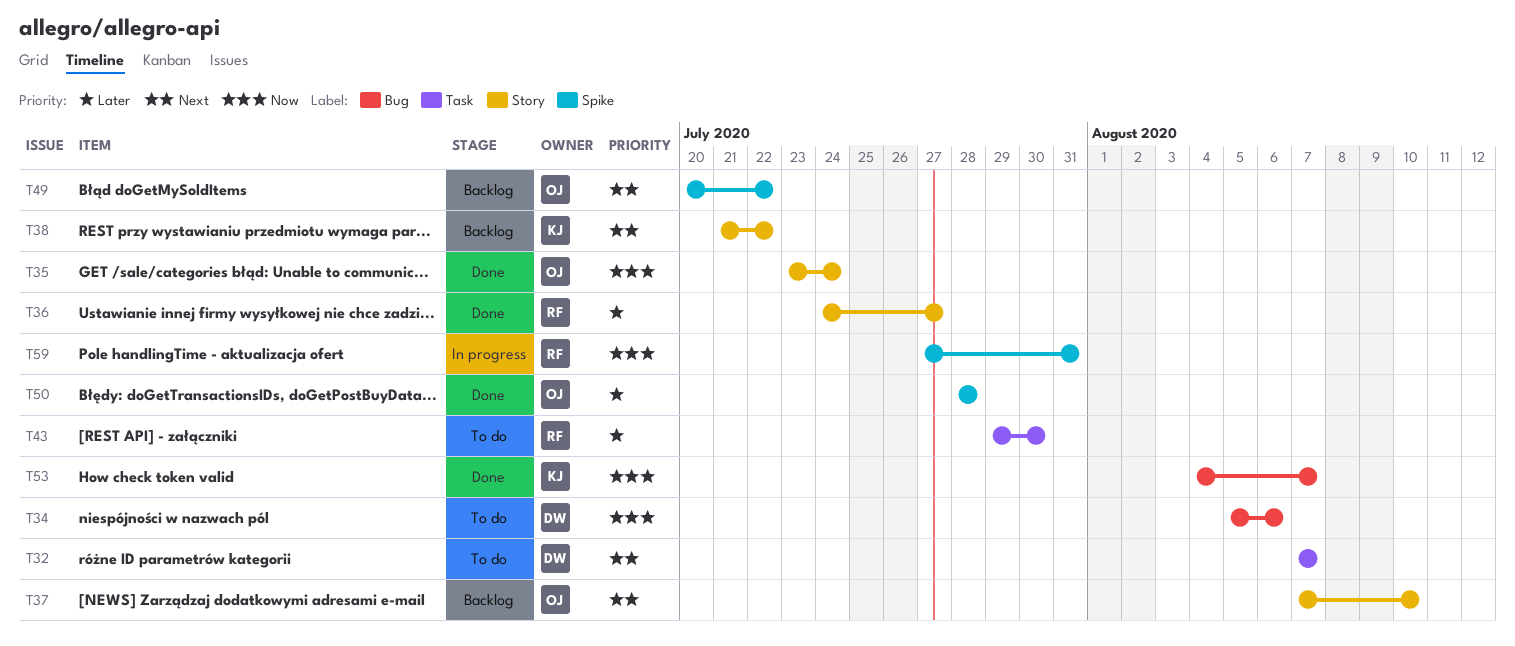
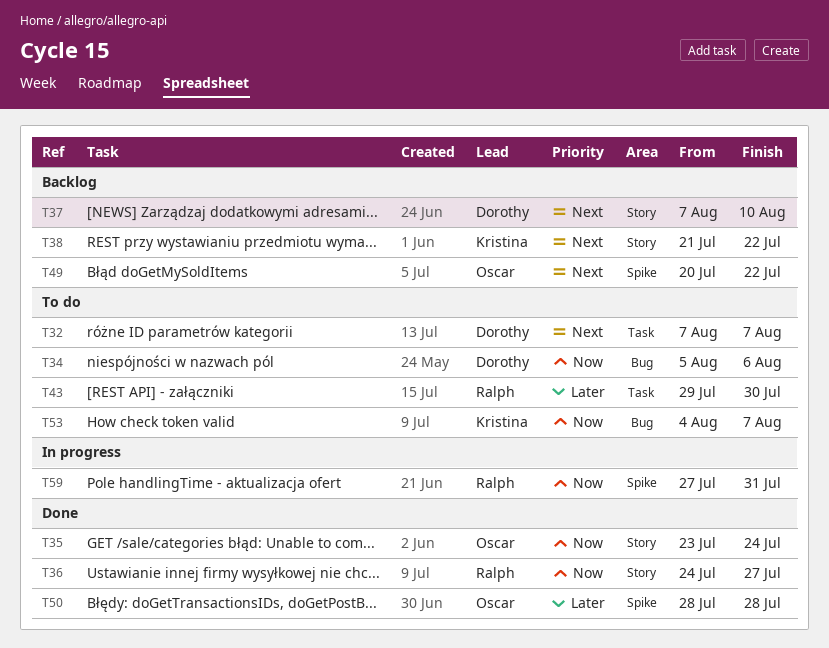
T36, priority: Later -> Now
T37, owner: Oscar -> Dorothy
T53, status: Done -> To do

